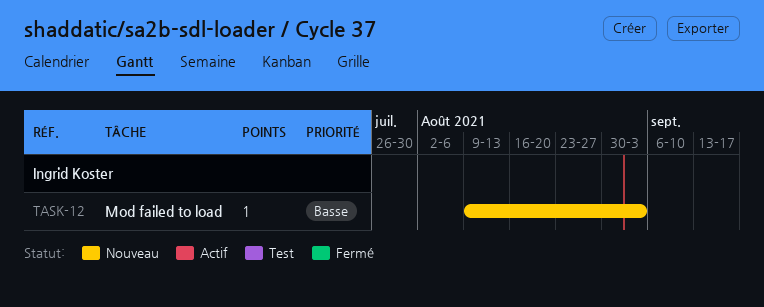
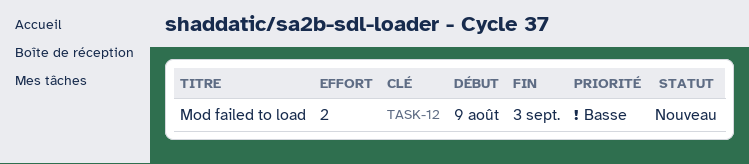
TASK-12, estimate: 1 -> 2

